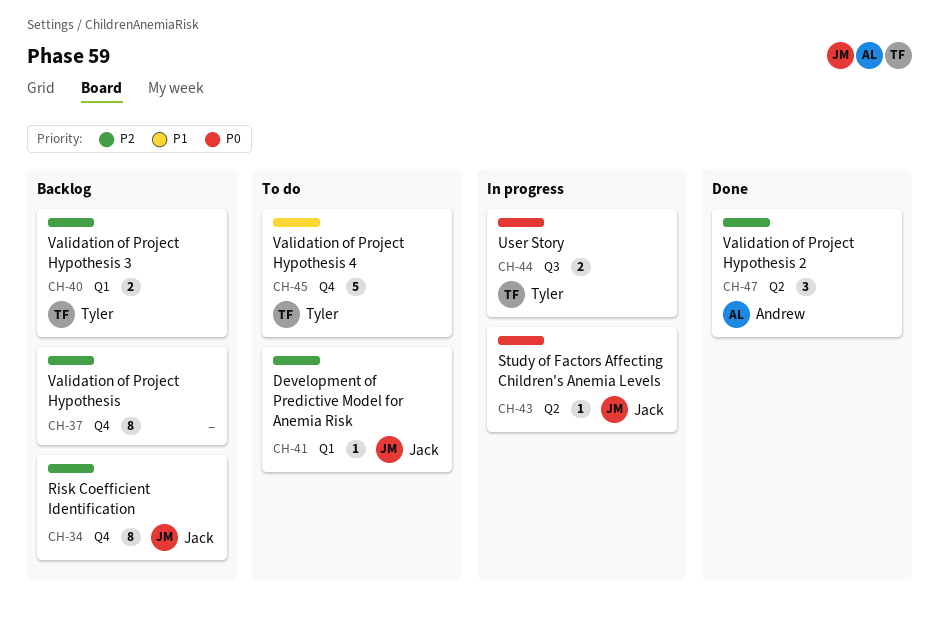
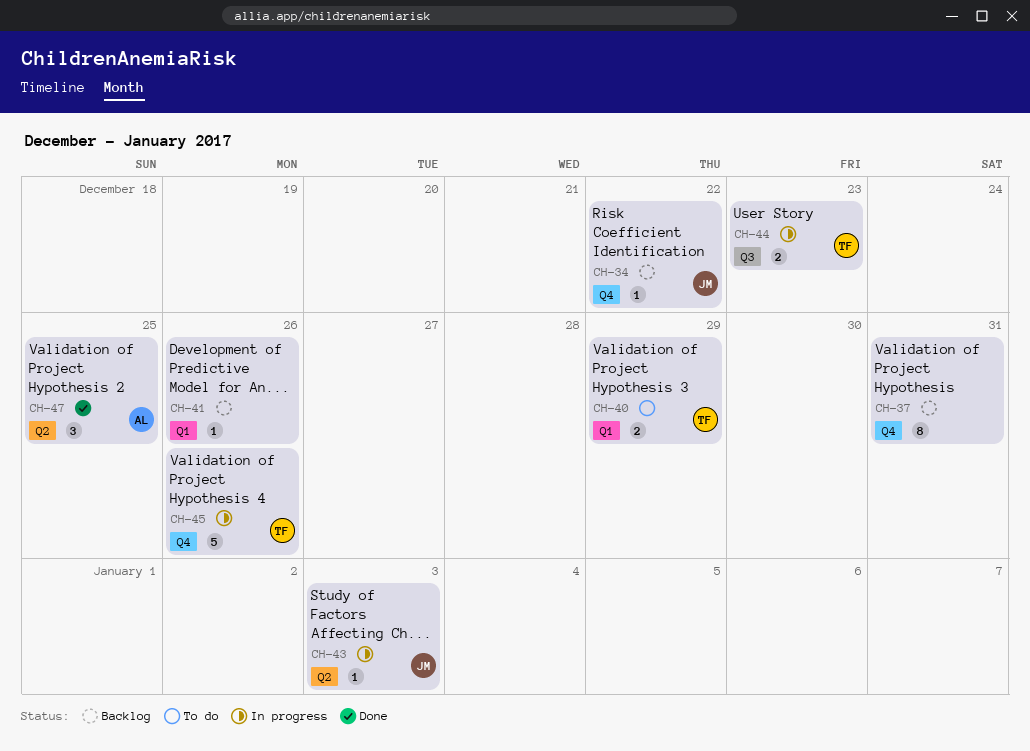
CH-34, estimate: 8 -> 1
CH-40, status: Backlog -> To do
CH-41, status: To do -> Backlog
CH-41, owner: Jack -> none
CH-45, status: To do -> In progress

